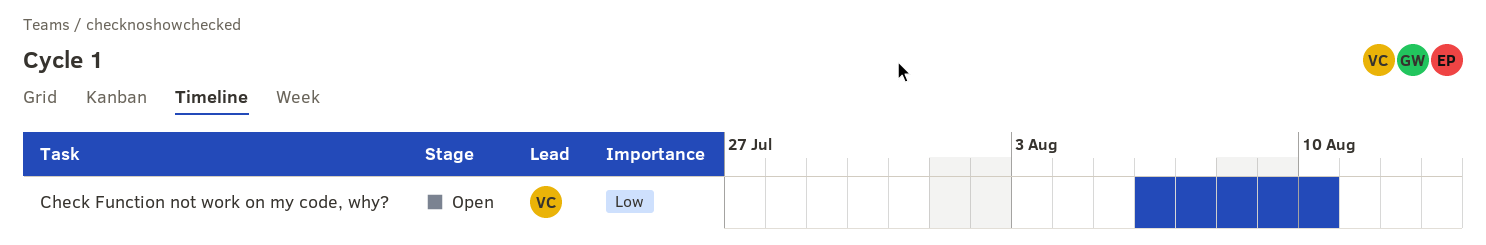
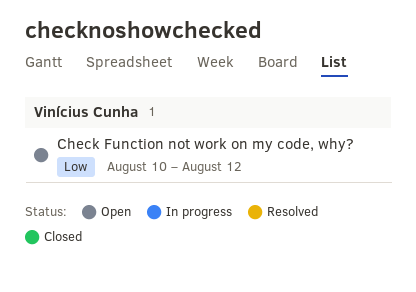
Check Function not work on my code, why?, start: Aug 6 -> Aug 10
Check Function not work on my code, why?, due: Aug 10 -> Aug 12

